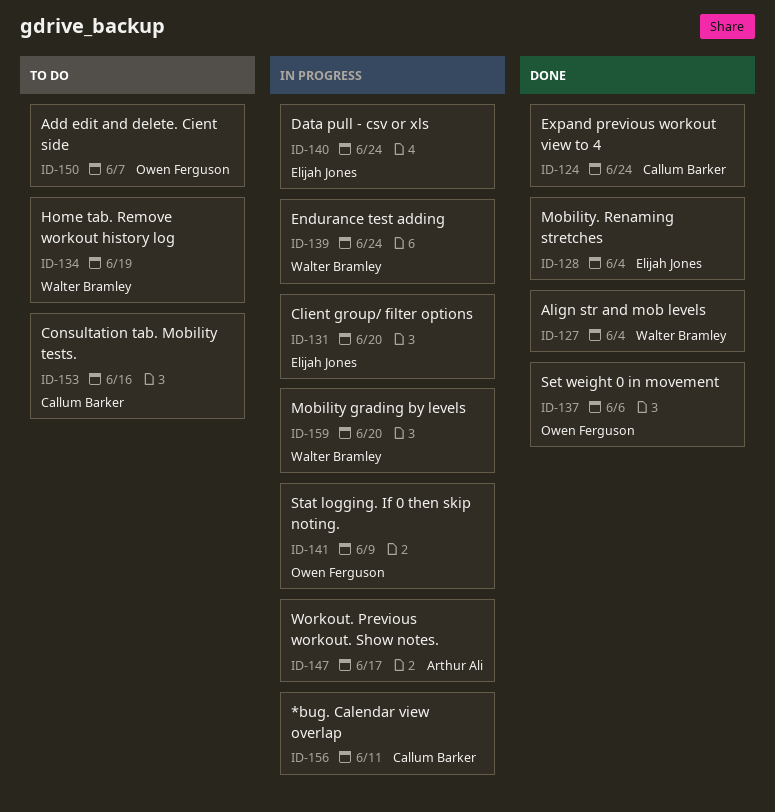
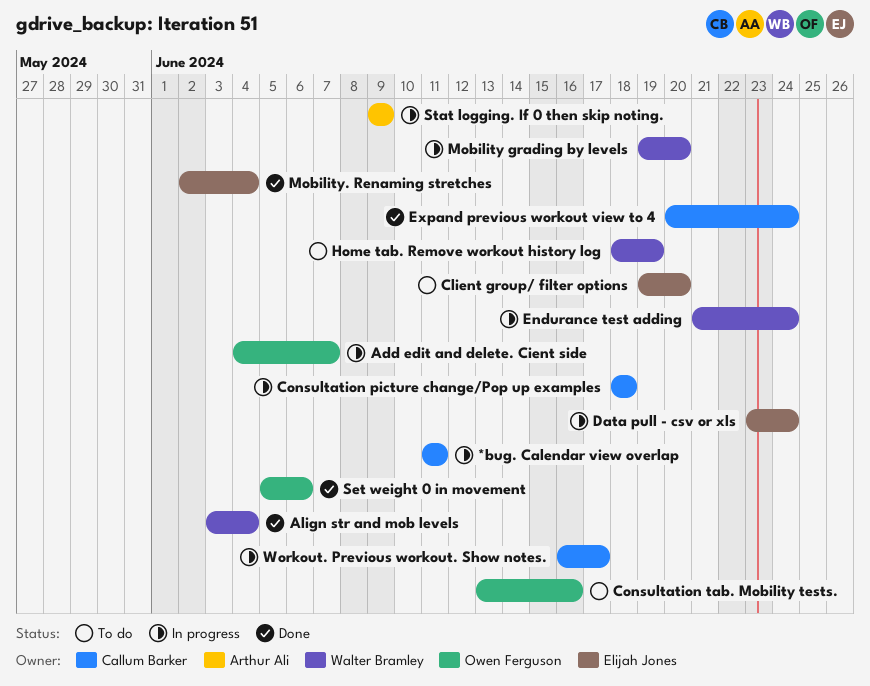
Add edit and delete. Cient side, status: To do -> In progress
Client group/ filter options, status: In progress -> To do
Consultation picture change/Pop up examples: none -> present
Consultation tab. Mobility tests., owner: Callum Barker -> Owen Ferguson
Stat logging. If 0 then skip noting., owner: Owen Ferguson -> Arthur Ali
Workout. Previous workout. Show notes., owner: Arthur Ali -> Callum Barker

